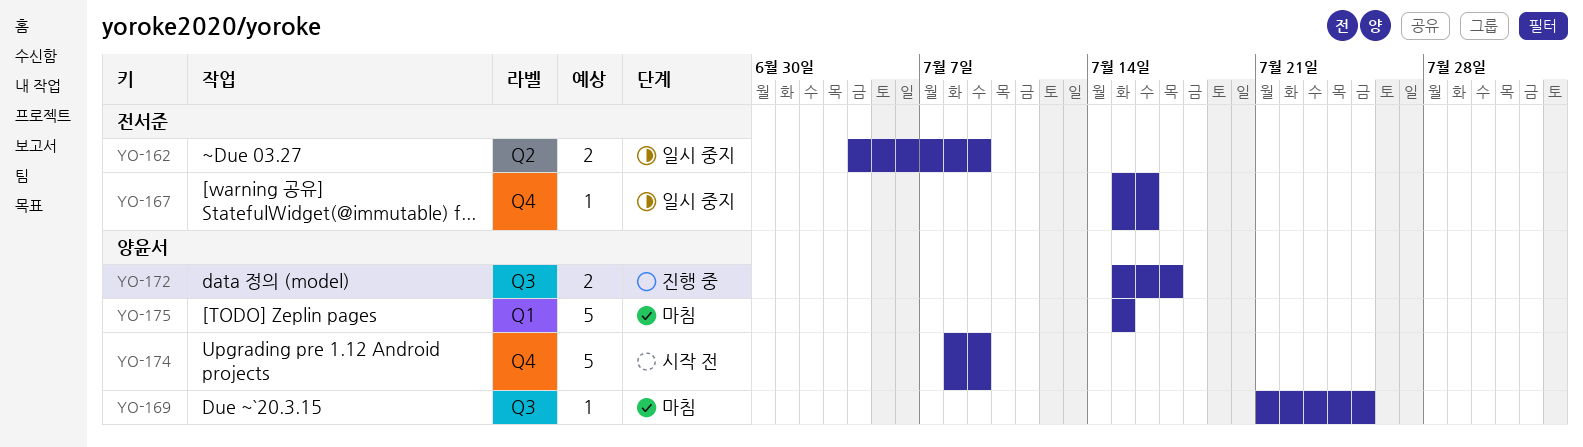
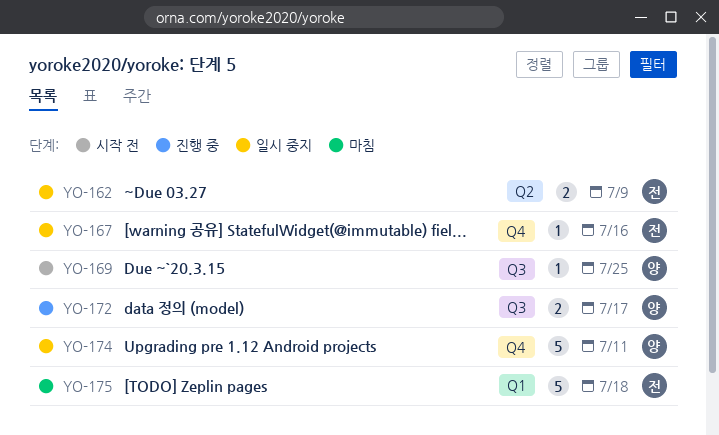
YO-169, status: 마침 -> 시작 전
YO-174, status: 시작 전 -> 일시 중지
YO-174, due: Jul 9 -> Jul 11
YO-175, owner: 양윤서 -> 전서준
YO-175, due: Jul 15 -> Jul 18

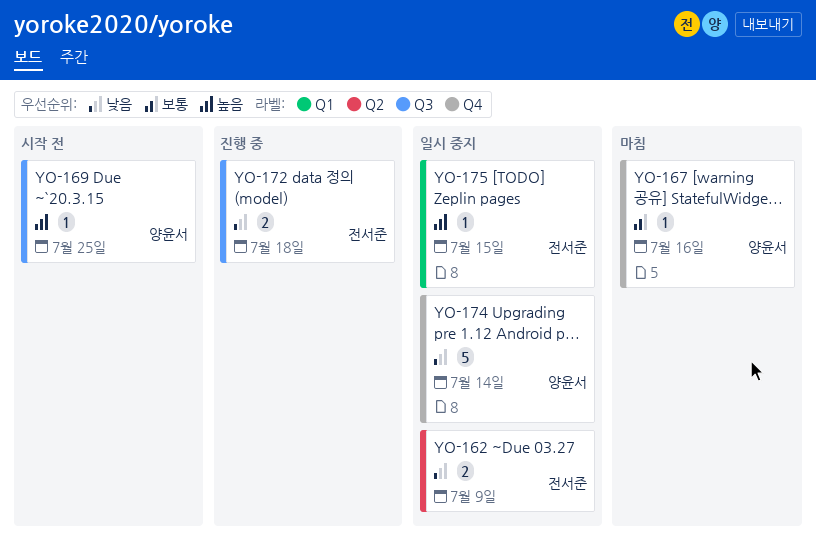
YO-167, status: 일시 중지 -> 마침
YO-167, owner: 전서준 -> 양윤서
YO-172, owner: 양윤서 -> 전서준
YO-172, due: Jul 17 -> Jul 18
YO-174, due: Jul 11 -> Jul 14
YO-175, status: 마침 -> 일시 중지
YO-175, estimate: 5 -> 1
YO-175, due: Jul 18 -> Jul 15

